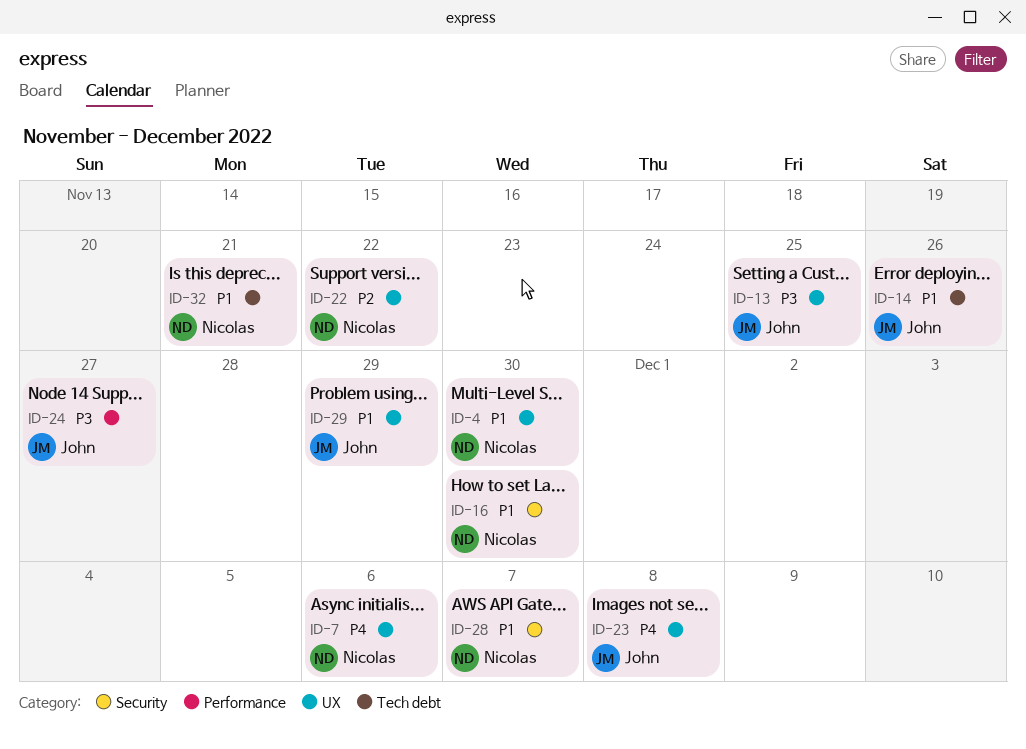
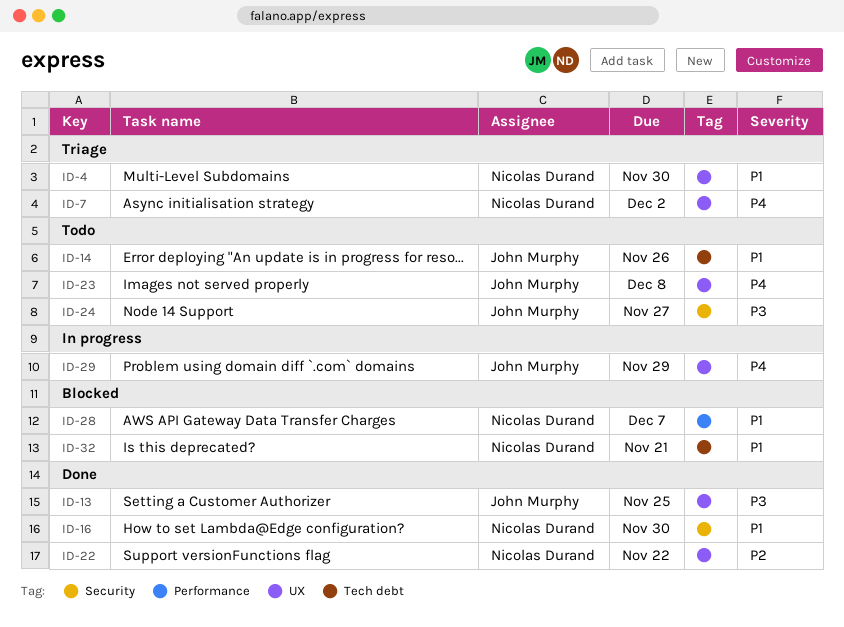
ID-7, due: Dec 6 -> Dec 2
ID-24, label: Performance -> Security
ID-28, label: Security -> Performance
ID-29, priority: P1 -> P4

